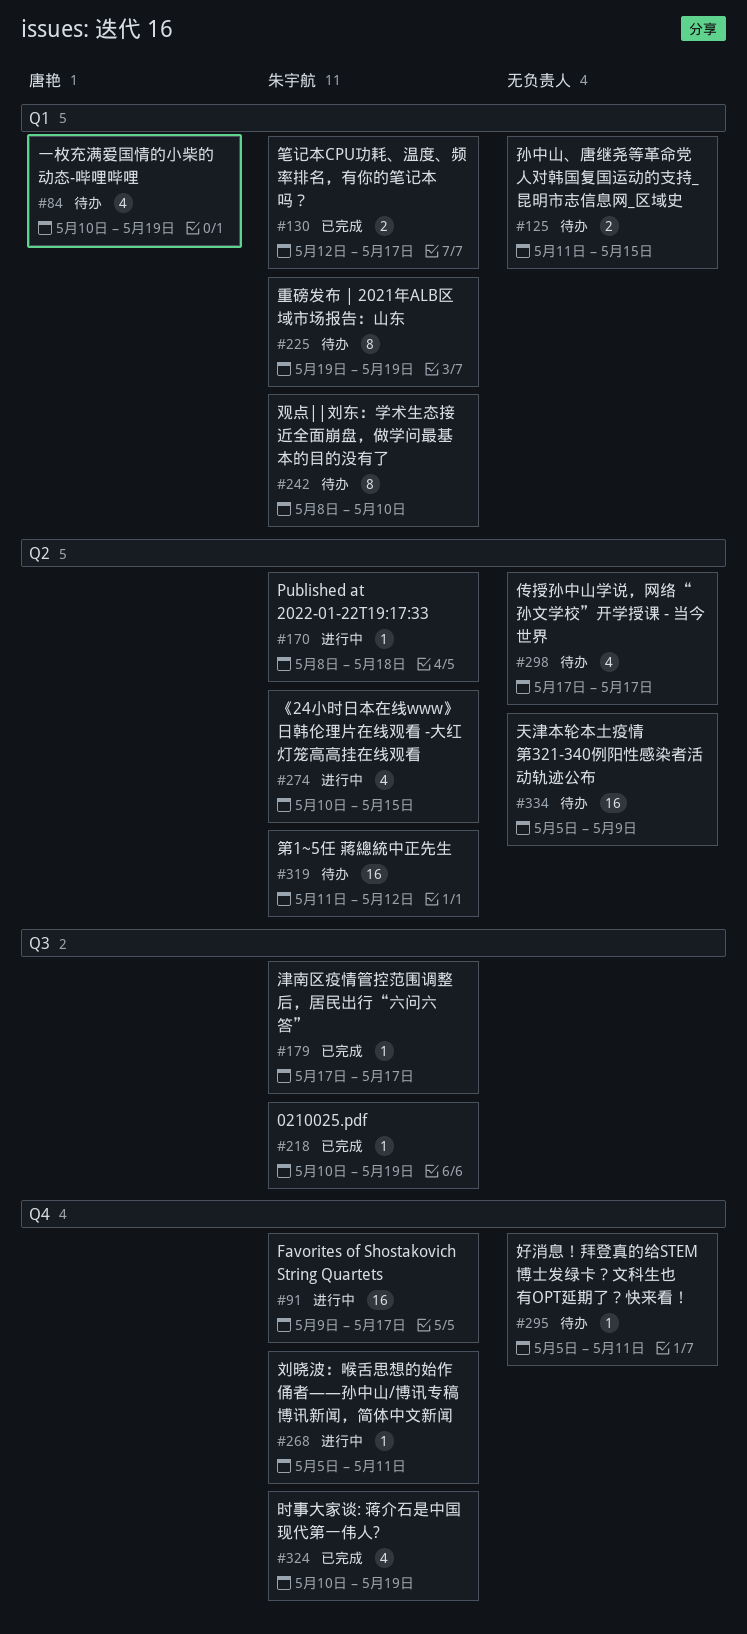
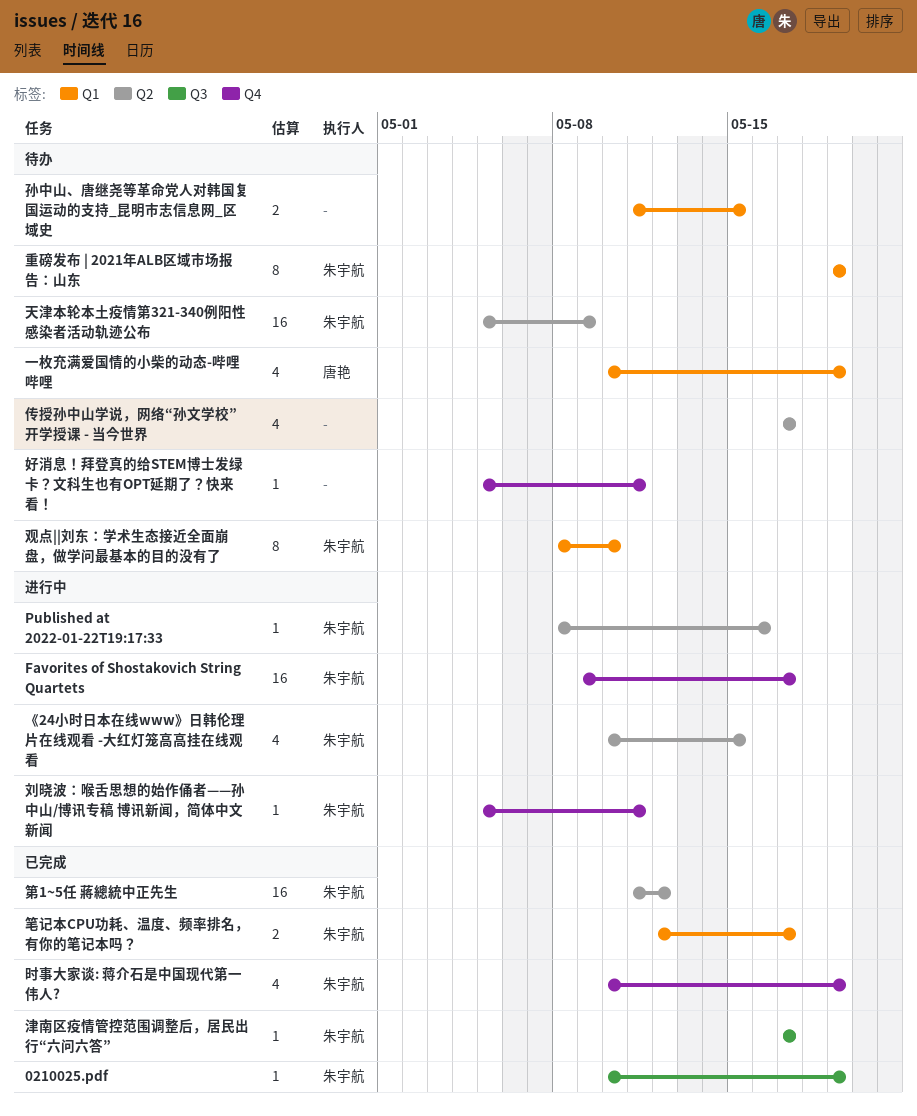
Published at 2022-01-22T19:17:33, due: May 18 -> May 16
天津本轮本土疫情第321-340例阳性感染者活动轨迹公布, owner: none -> 朱宇航
第1~5任 蔣總統中正先生, status: 待办 -> 已完成

